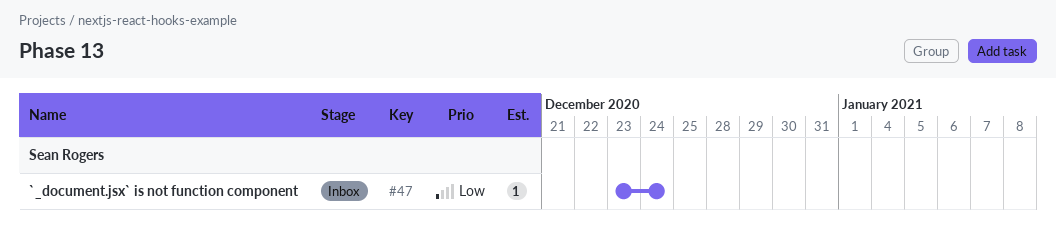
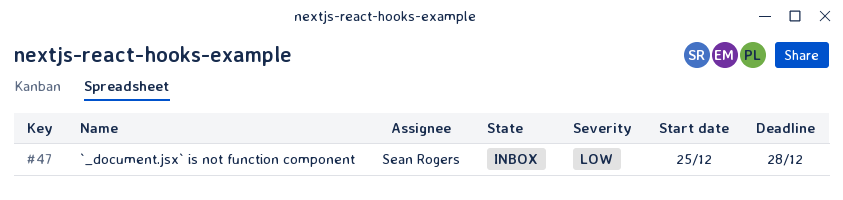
#47, start: Dec 23 -> Dec 25
#47, due: Dec 24 -> Dec 28

